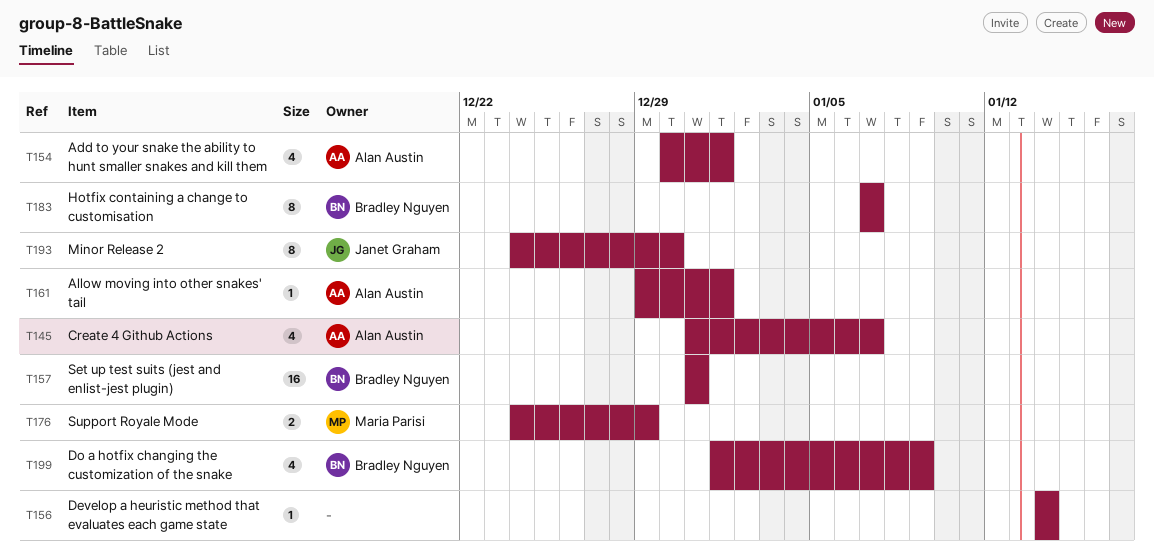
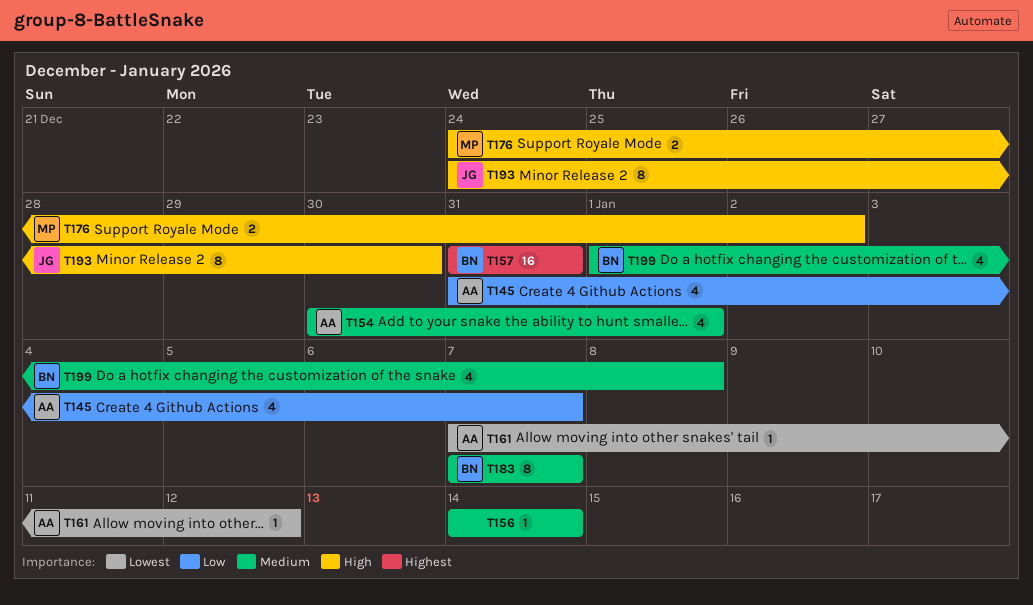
T161, start: Dec 29 -> Jan 7
T161, due: Jan 1 -> Jan 12
T176, due: Dec 29 -> Jan 2
T199, due: Jan 9 -> Jan 8

